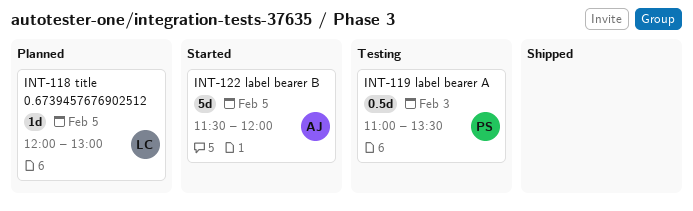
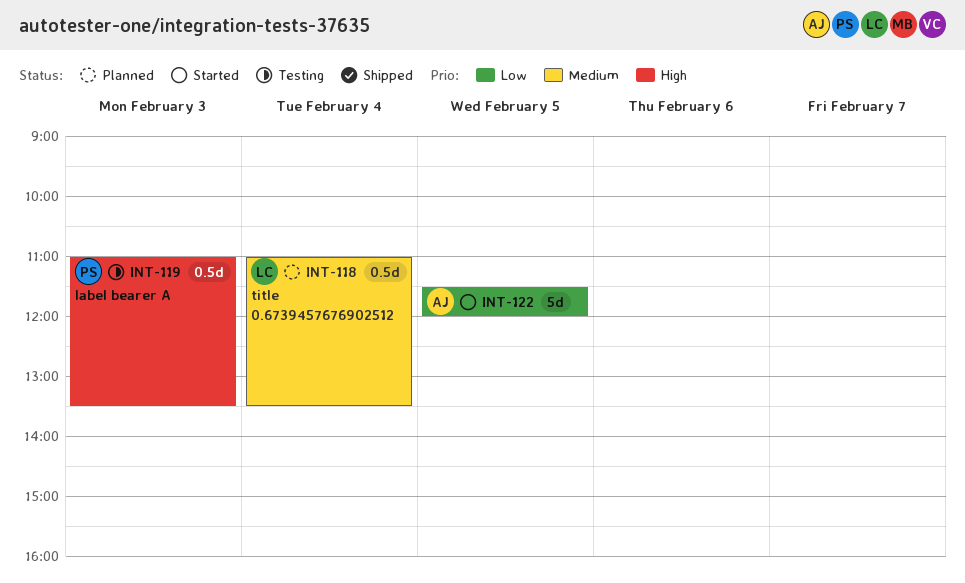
INT-118, estimate: 1d -> 0.5d
INT-118, day: Feb 5 -> Feb 4
INT-118, begins: 12:00 -> 11:00
INT-118, ends: 13:00 -> 13:30

